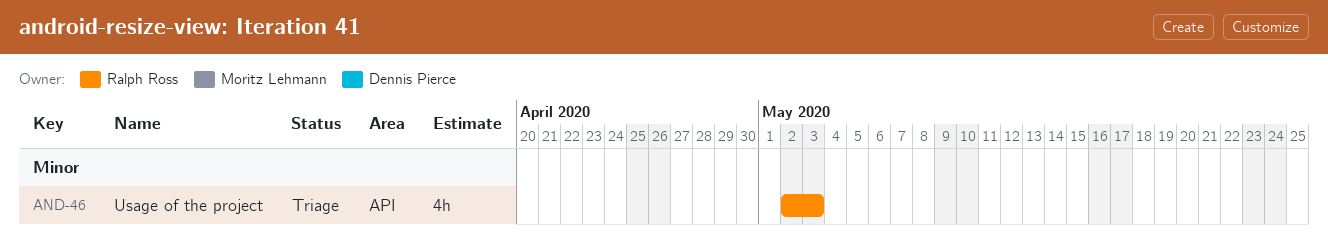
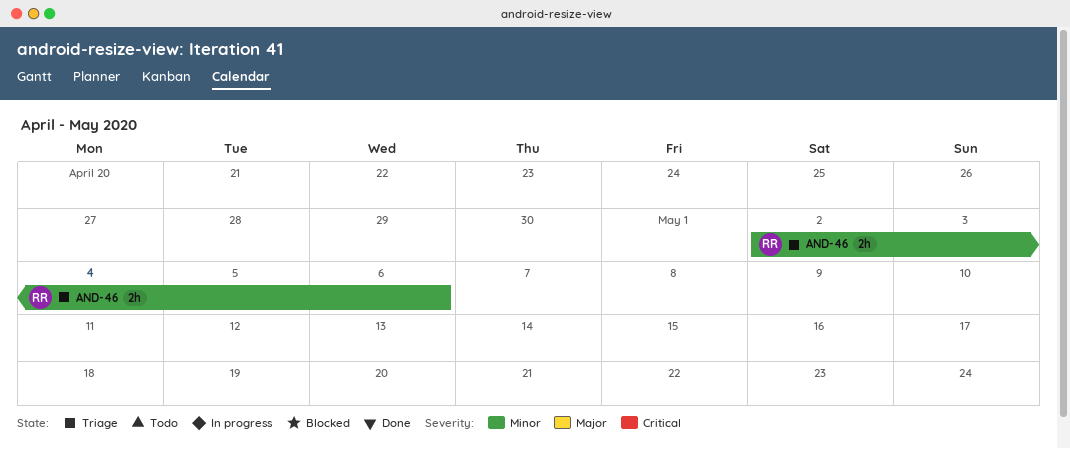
AND-46, estimate: 4h -> 2h
AND-46, due: May 3 -> May 6

